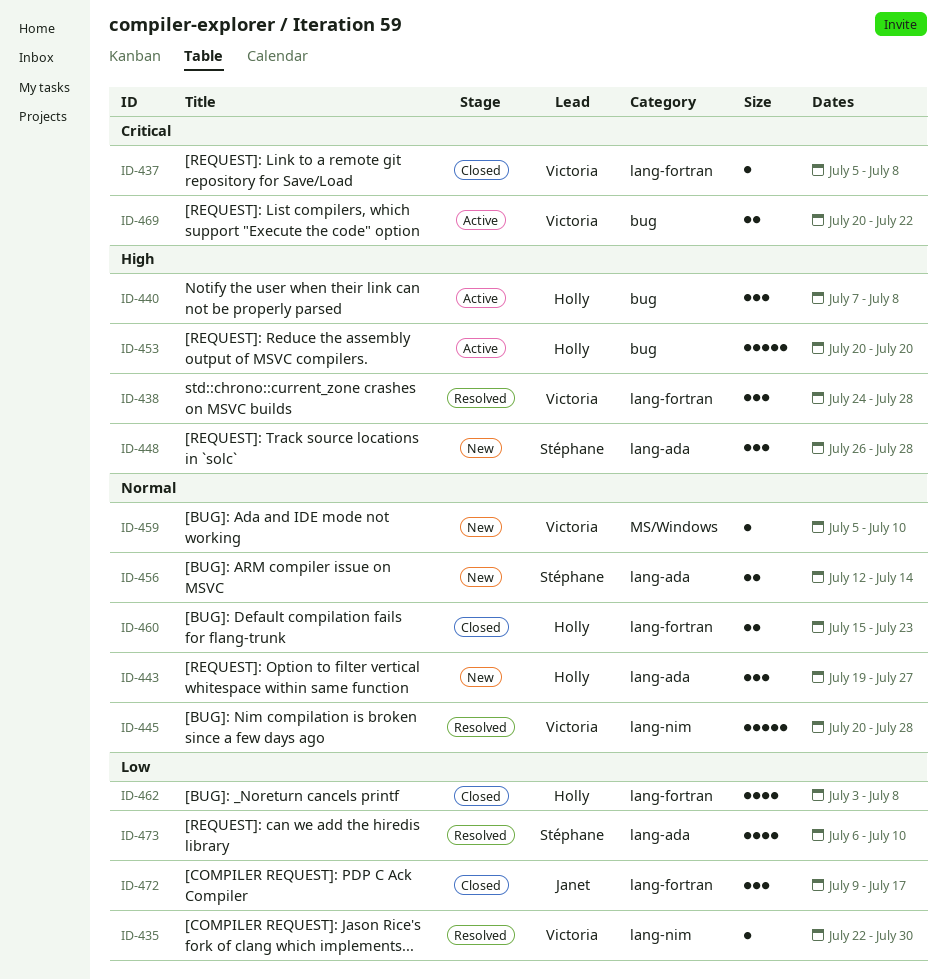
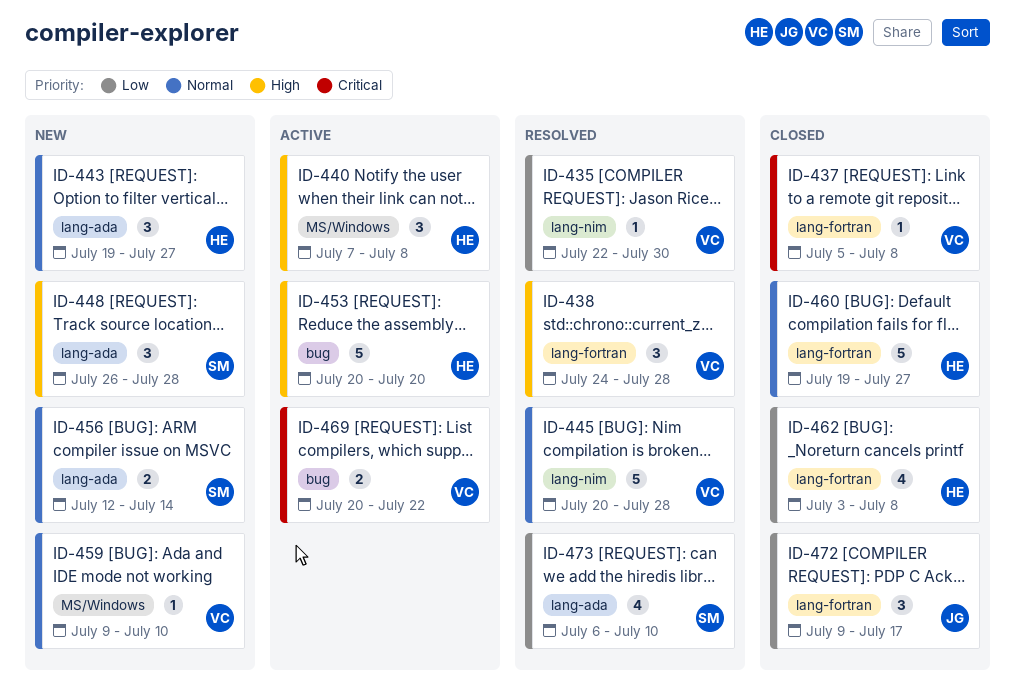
ID-440, label: bug -> MS/Windows
ID-459, start: Jul 5 -> Jul 9
ID-460, estimate: 2 -> 5
ID-460, start: Jul 15 -> Jul 19
ID-460, due: Jul 23 -> Jul 27

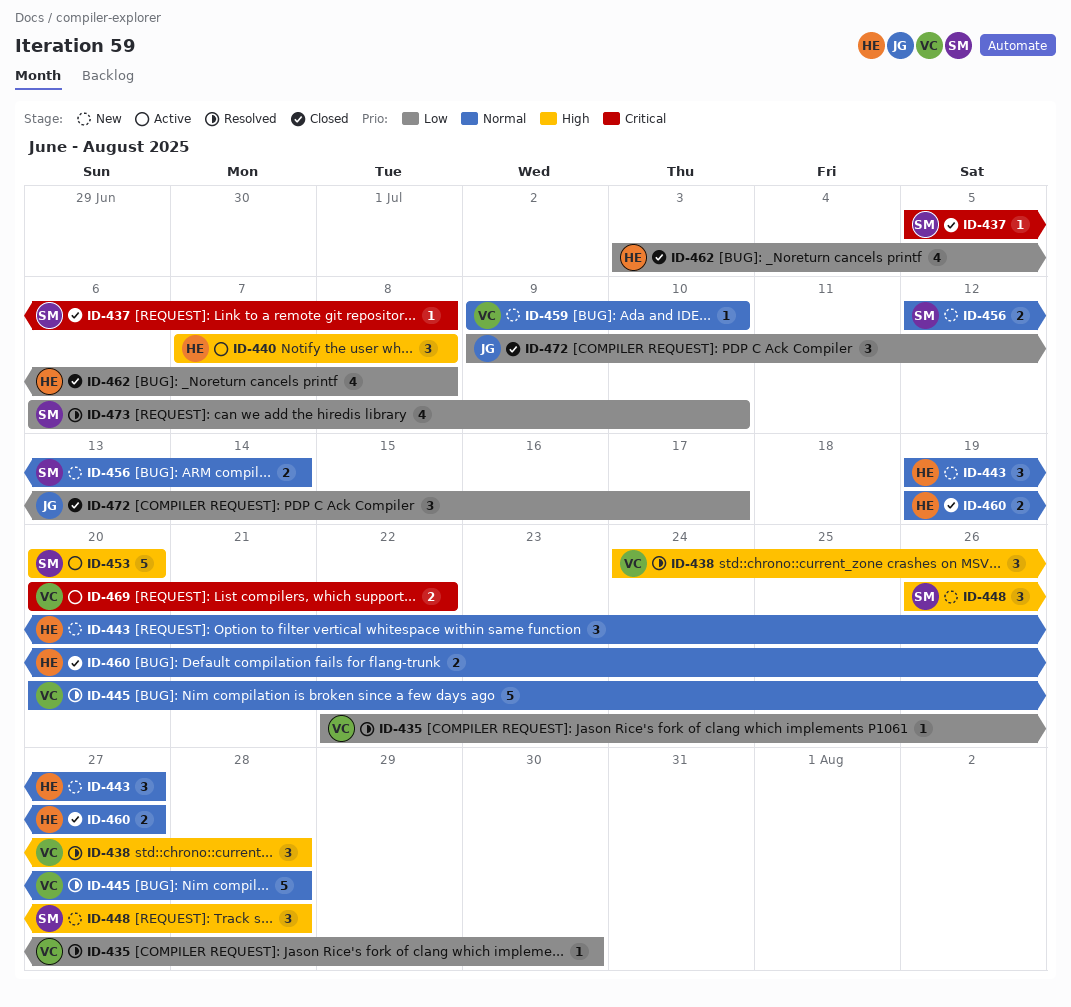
ID-437, owner: VC -> SM
ID-453, owner: HE -> SM
ID-460, estimate: 5 -> 2

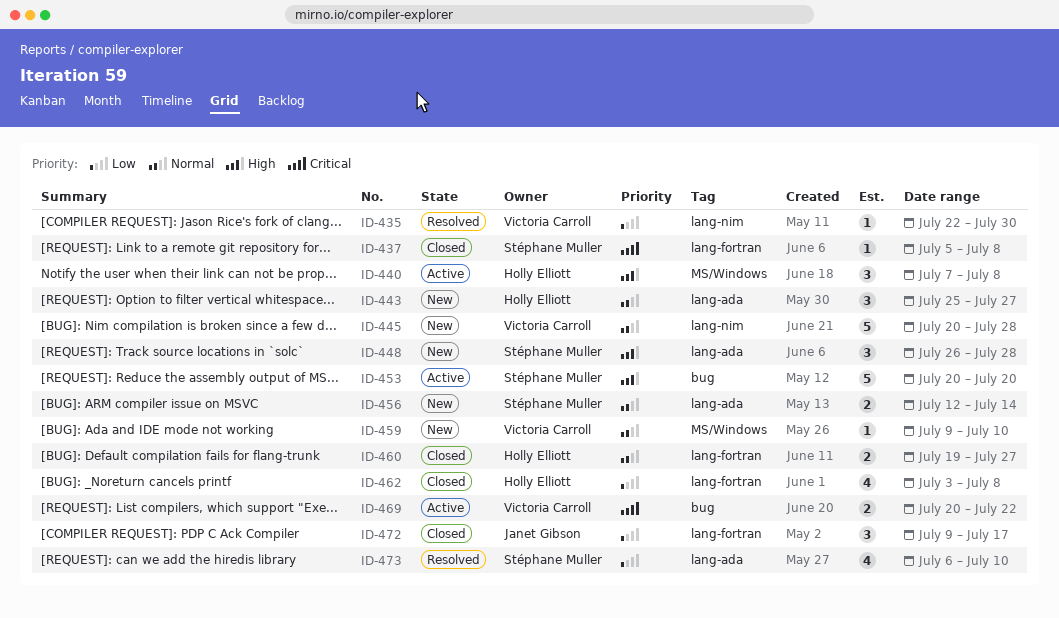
ID-438: present -> none
ID-443, start: Jul 19 -> Jul 25
ID-445, status: Resolved -> New

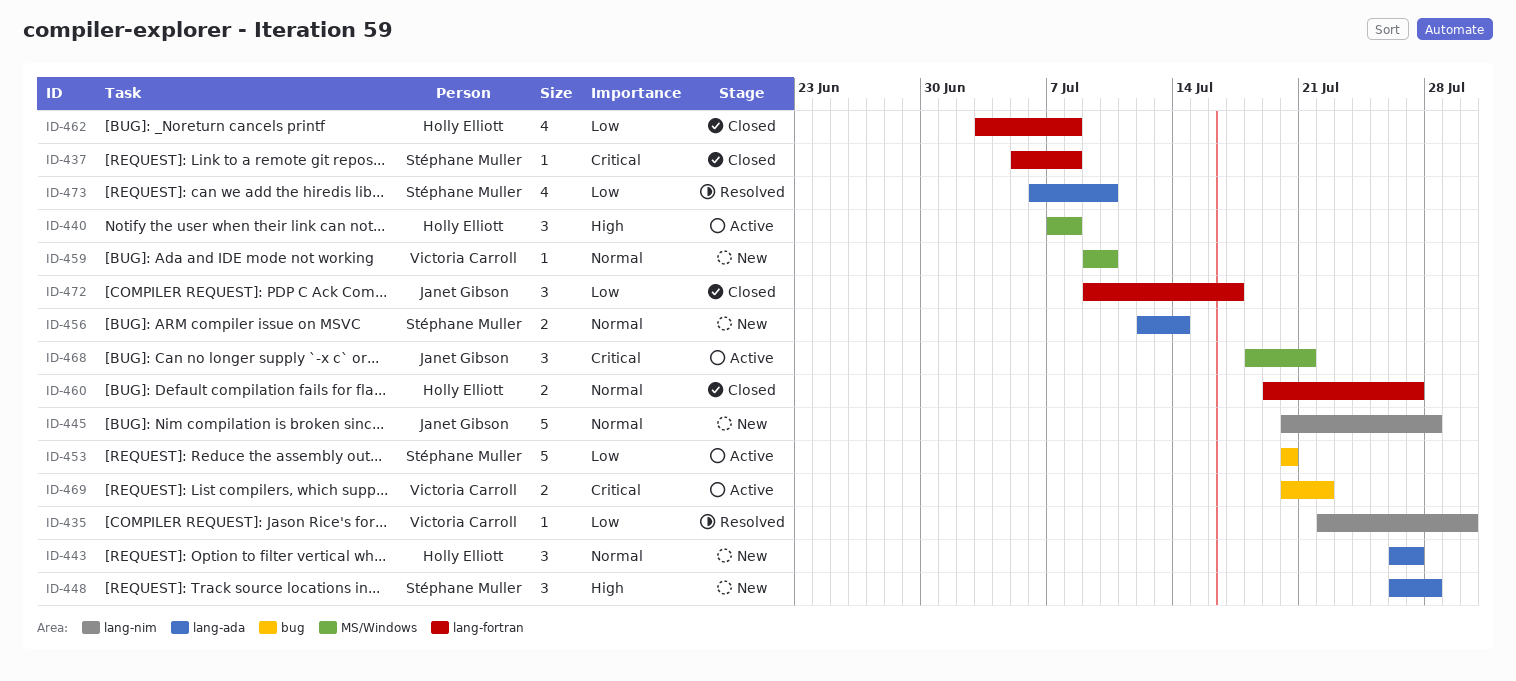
ID-443, start: Jul 25 -> Jul 26
ID-445, owner: Victoria Carroll -> Janet Gibson
ID-453, priority: High -> Low
ID-468: none -> present

